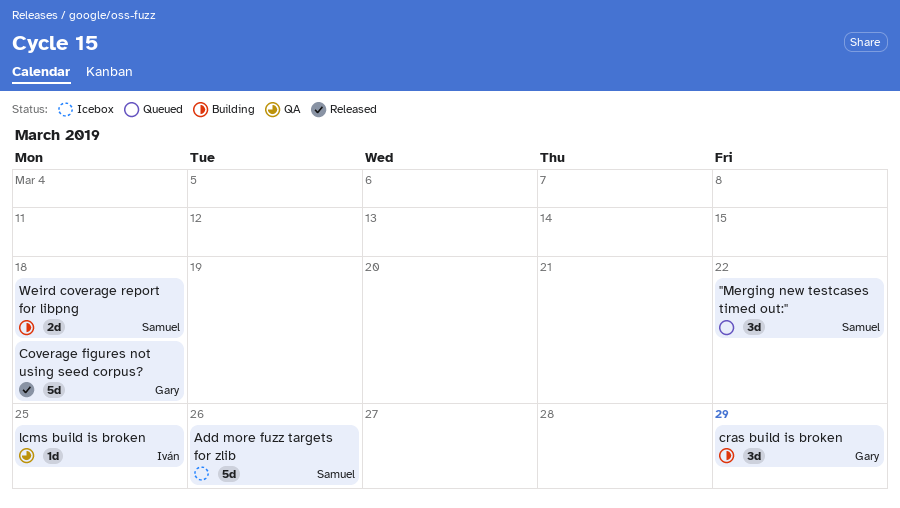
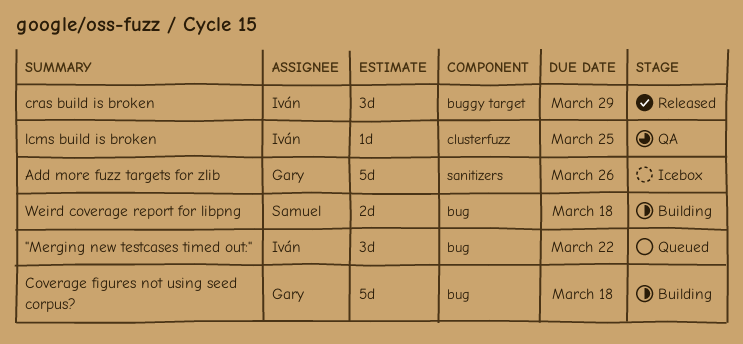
"Merging new testcases timed out:", owner: Samuel -> Iván
Add more fuzz targets for zlib, owner: Samuel -> Gary
Coverage figures not using seed corpus?, status: Released -> Building
cras build is broken, status: Building -> Released
cras build is broken, owner: Gary -> Iván

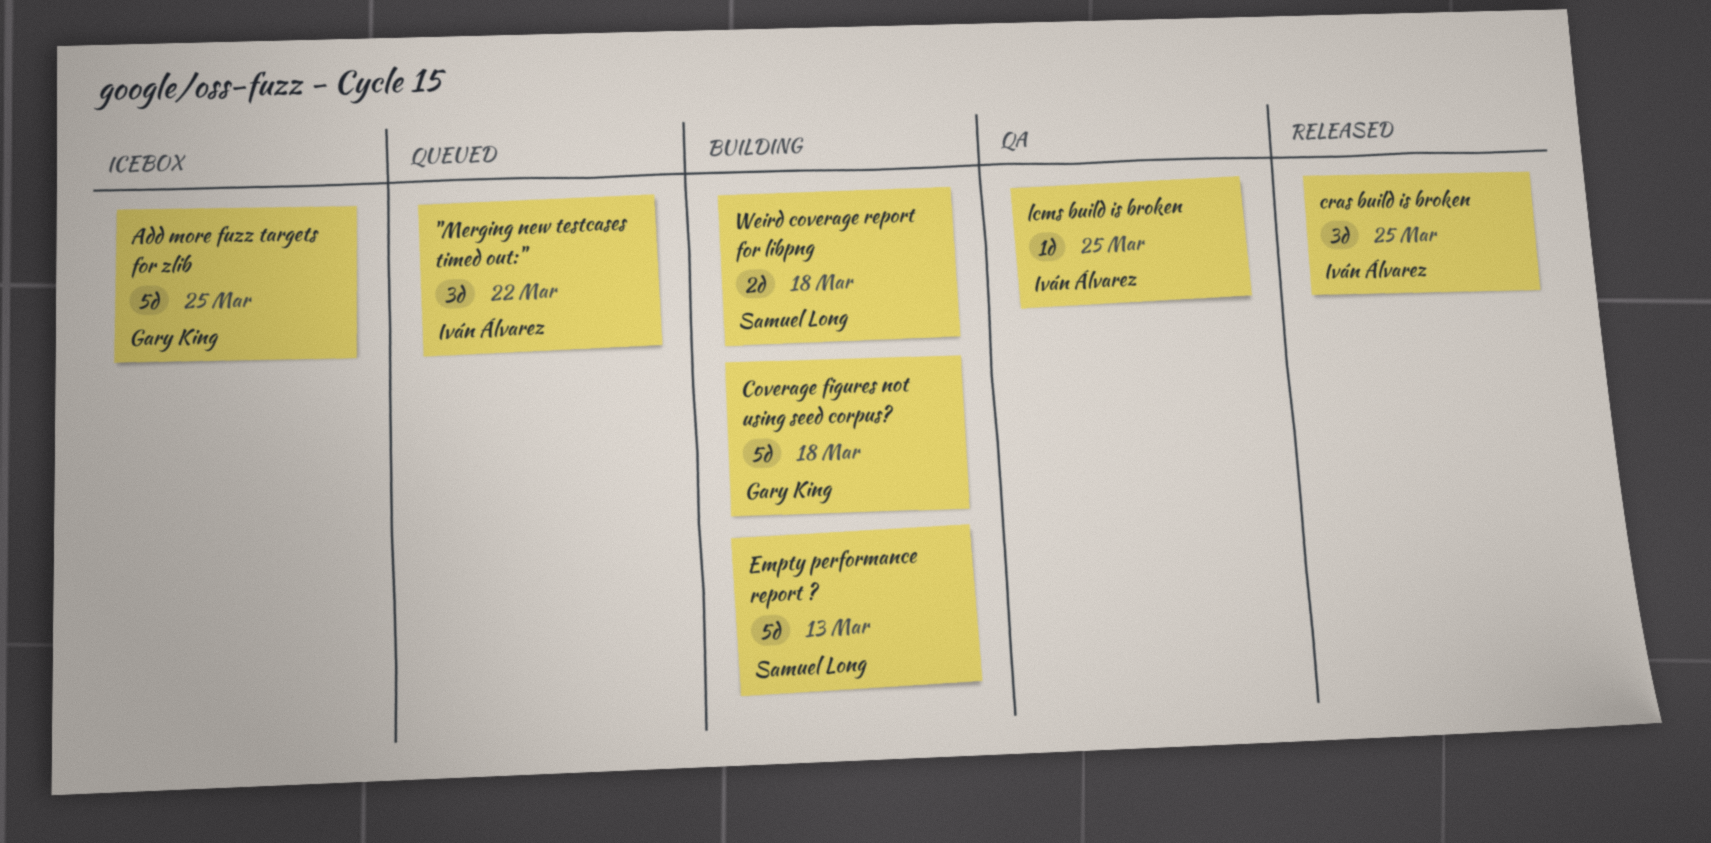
Add more fuzz targets for zlib, due: Mar 26 -> Mar 25
cras build is broken, due: Mar 29 -> Mar 25
Empty performance report ?: none -> present

